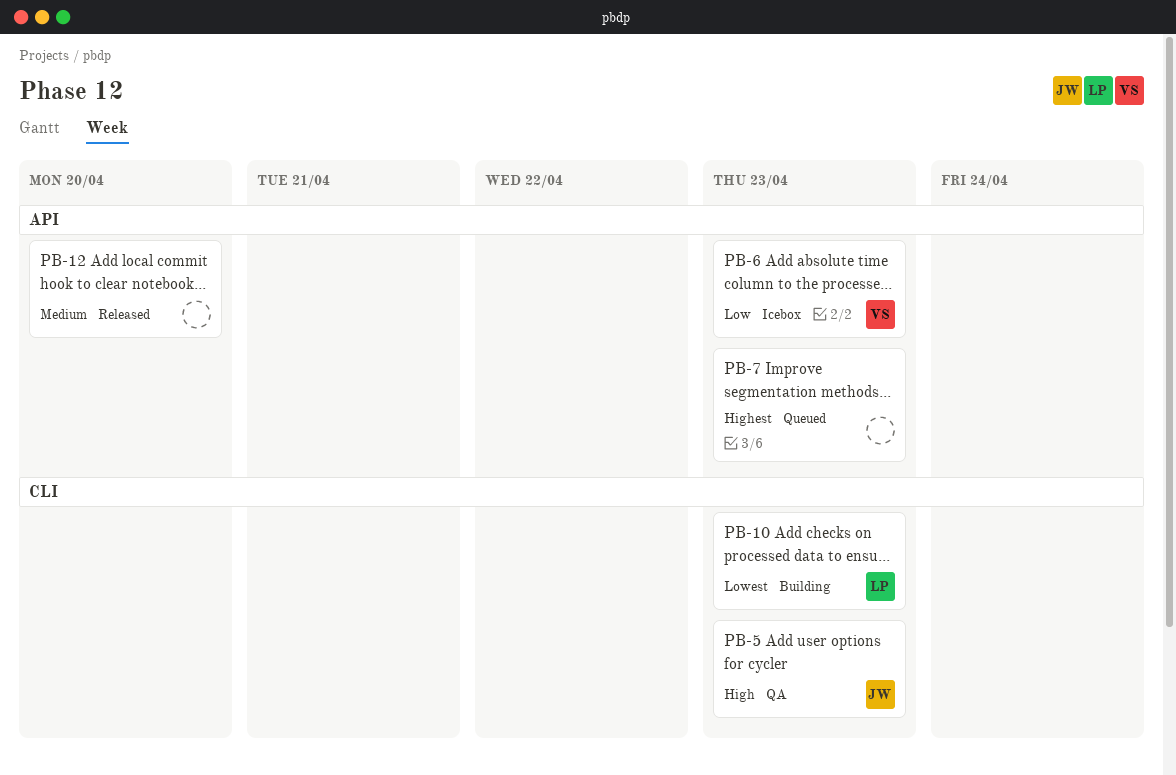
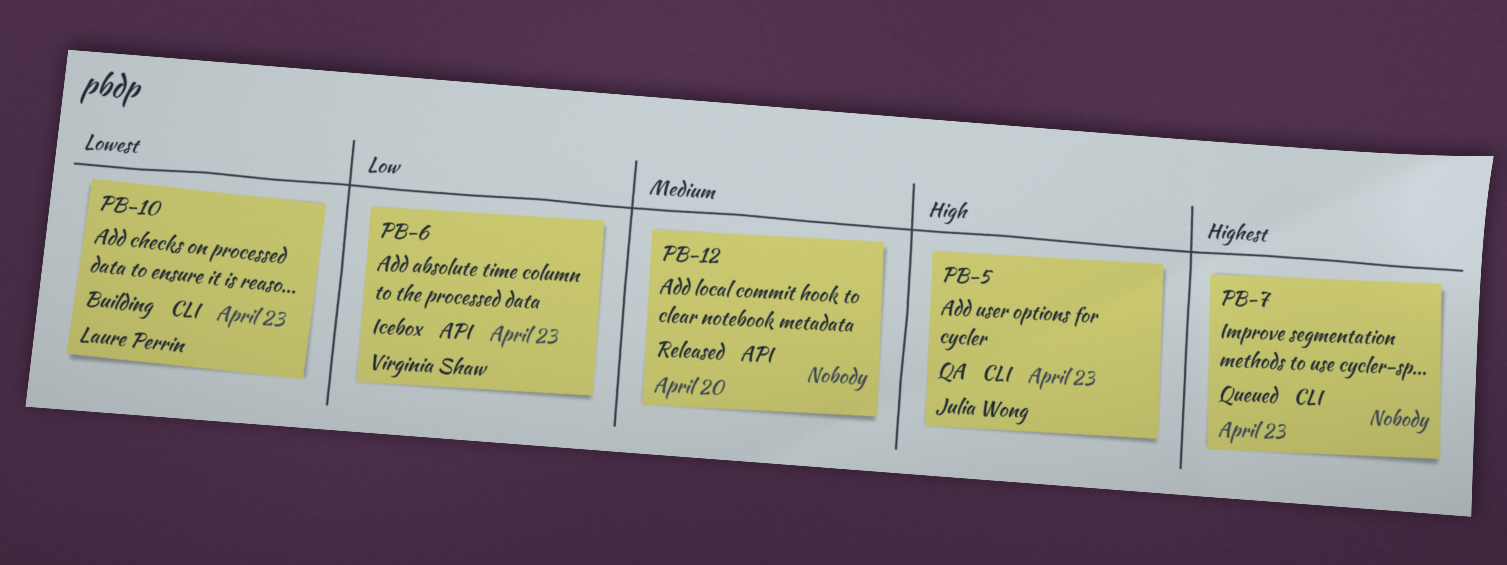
PB-7, label: API -> CLI

